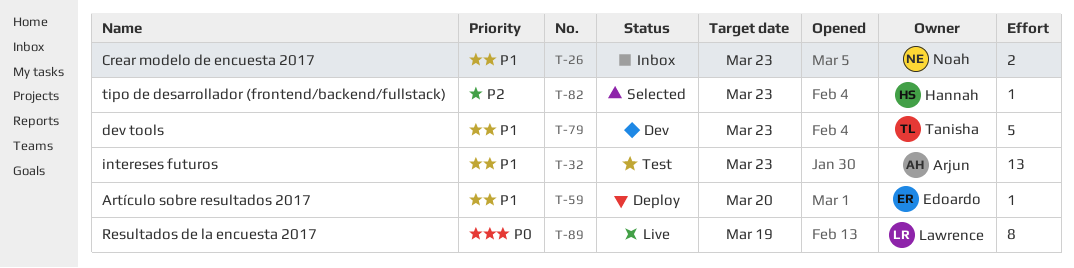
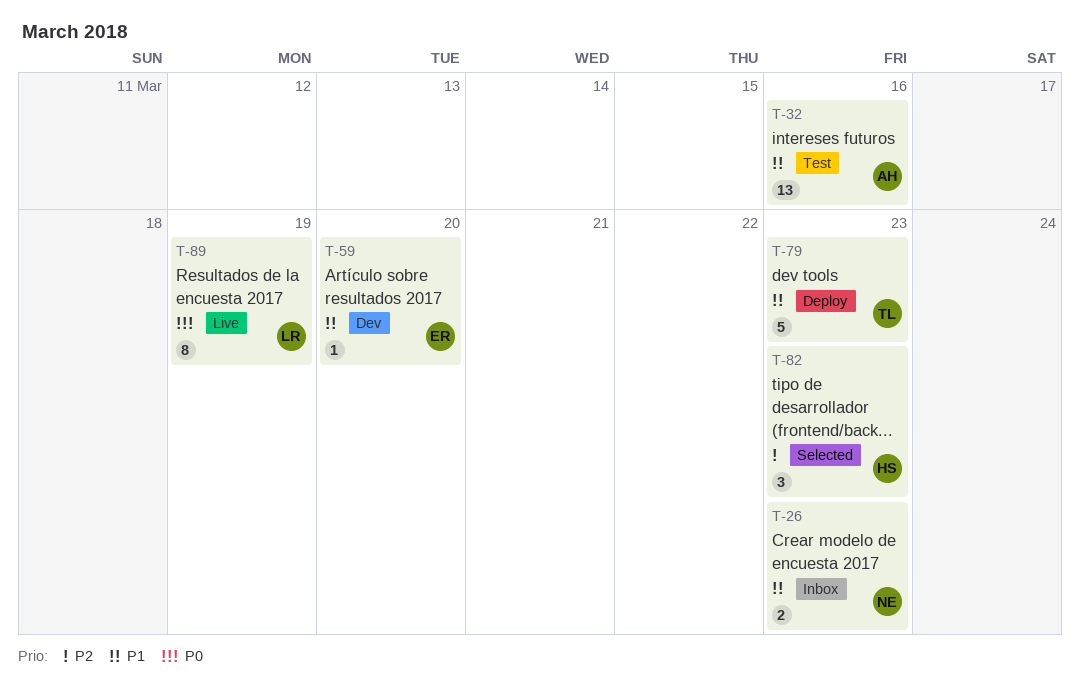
T-32, due: Mar 23 -> Mar 16
T-59, status: Deploy -> Dev
T-79, status: Dev -> Deploy
T-82, estimate: 1 -> 3

